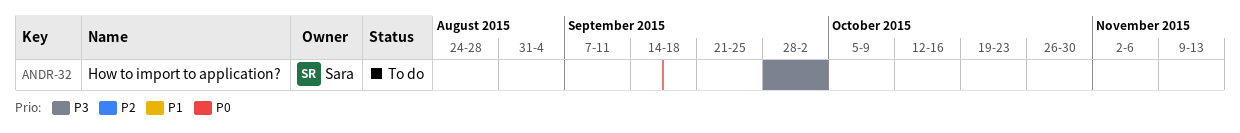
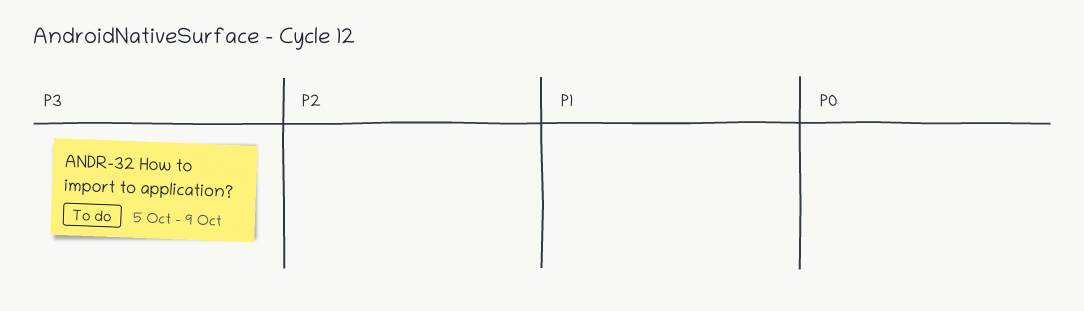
ANDR-32, start: Sep 28 -> Oct 5
ANDR-32, due: Oct 2 -> Oct 9

